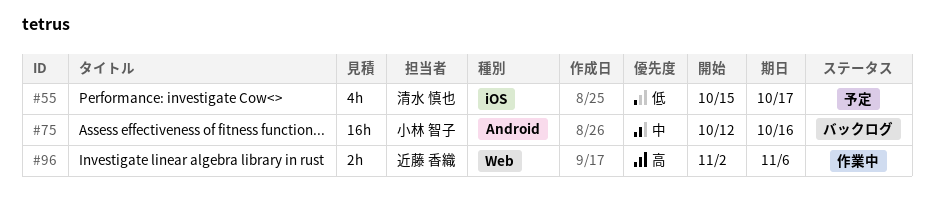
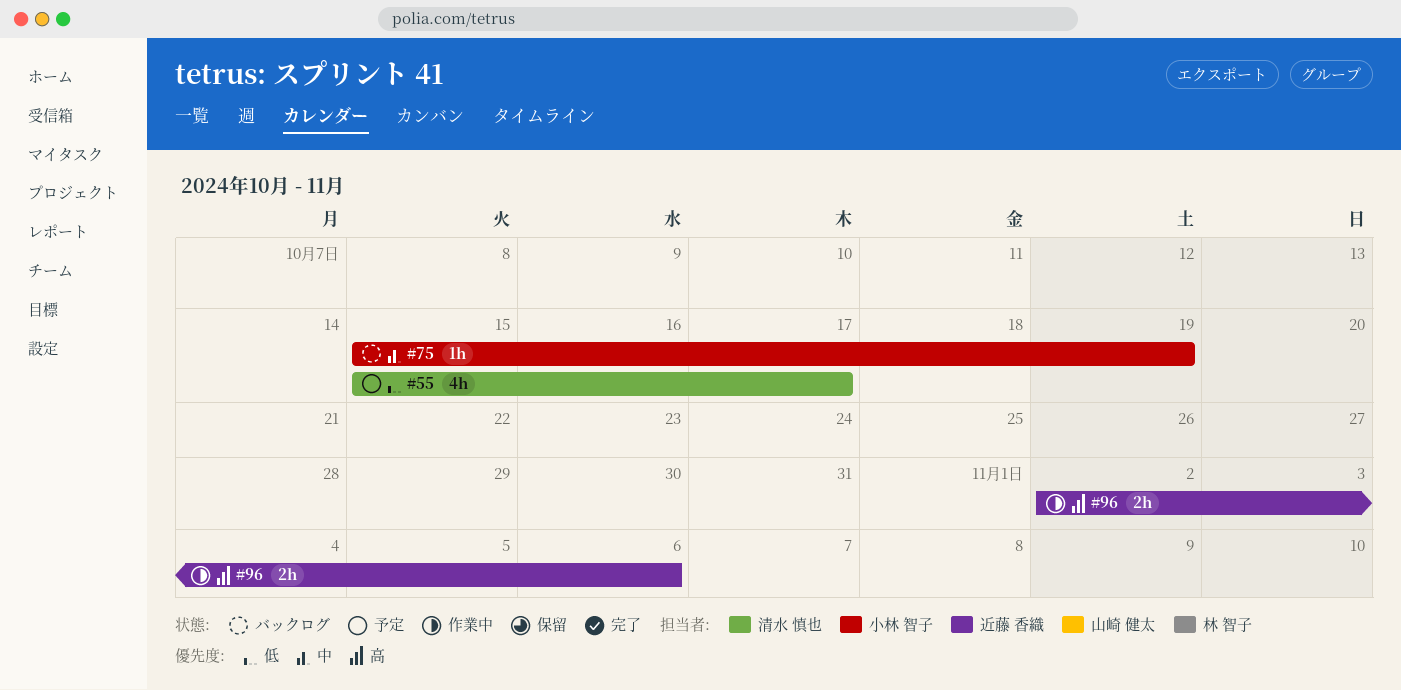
#75, estimate: 16h -> 1h
#75, start: Oct 12 -> Oct 15
#75, due: Oct 16 -> Oct 19

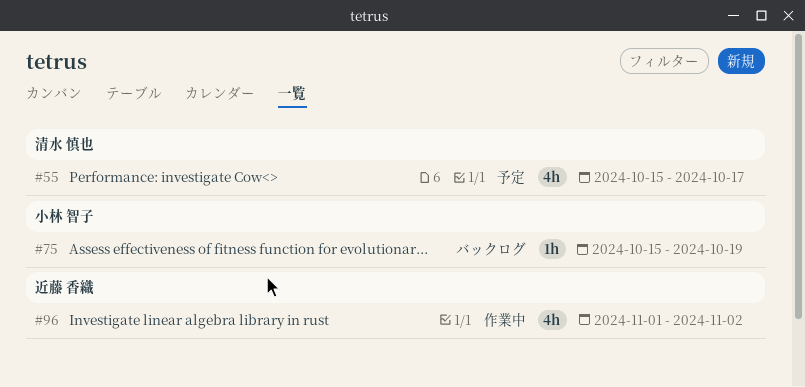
#96, estimate: 2h -> 4h
#96, start: Nov 2 -> Nov 1
#96, due: Nov 6 -> Nov 2

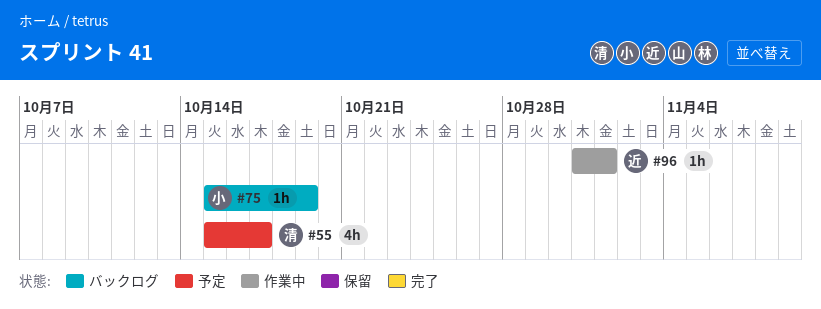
#96, estimate: 4h -> 1h
#96, start: Nov 1 -> Oct 31
#96, due: Nov 2 -> Nov 1

